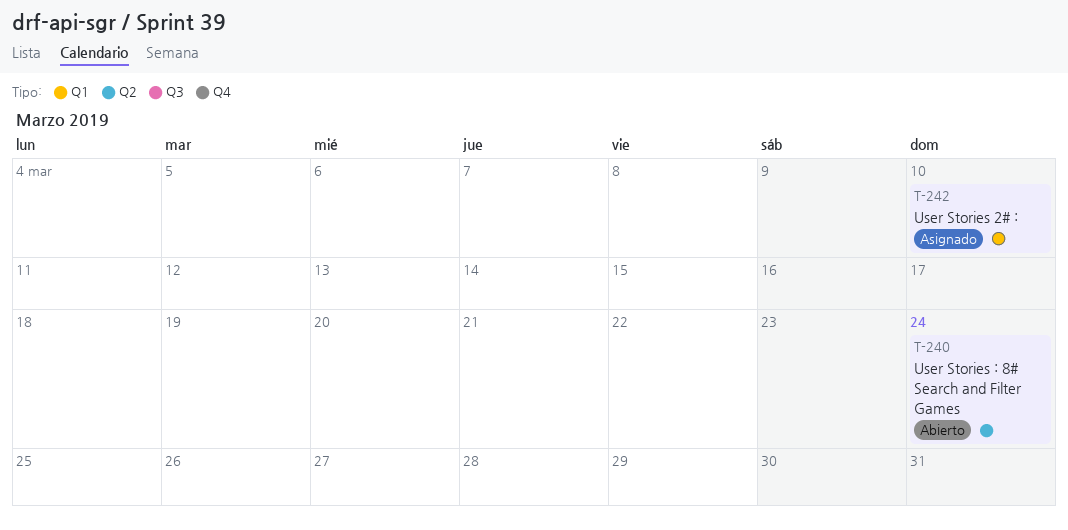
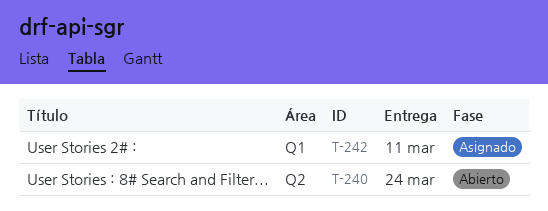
T-242, due: Mar 10 -> Mar 11

